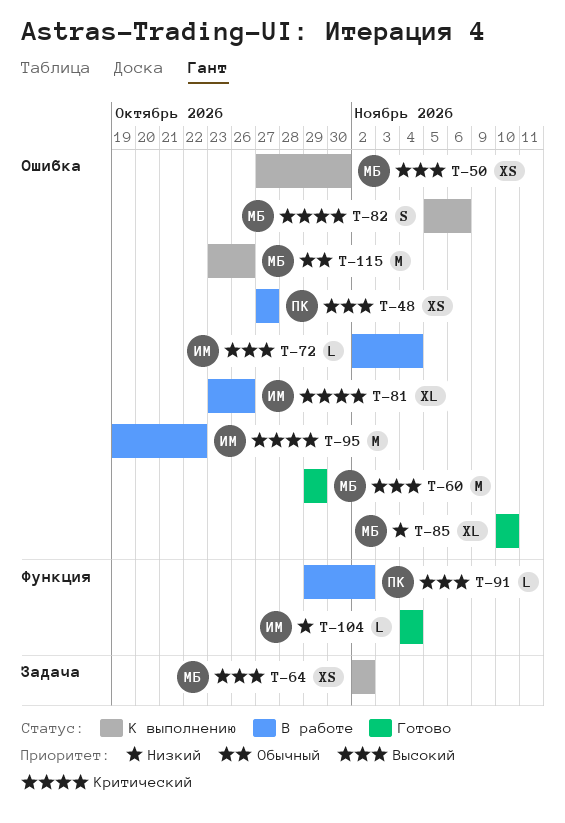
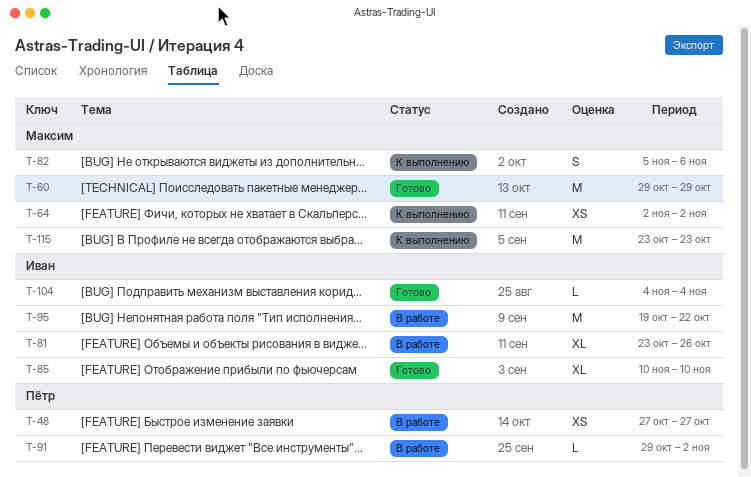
T-50: present -> none
T-72: present -> none
T-85, owner: Максим -> Иван
T-115, due: Oct 26 -> Oct 23

